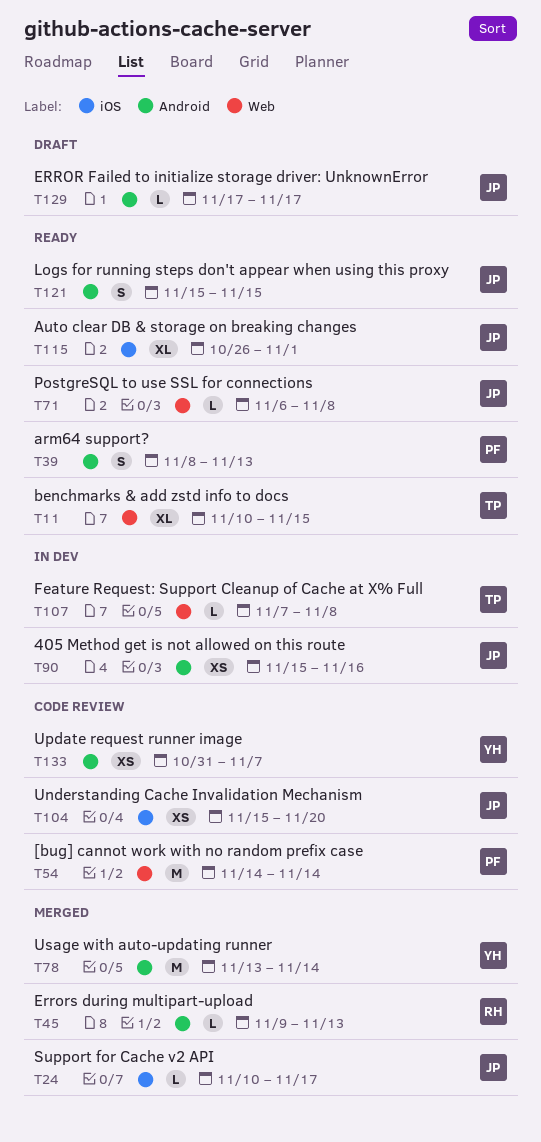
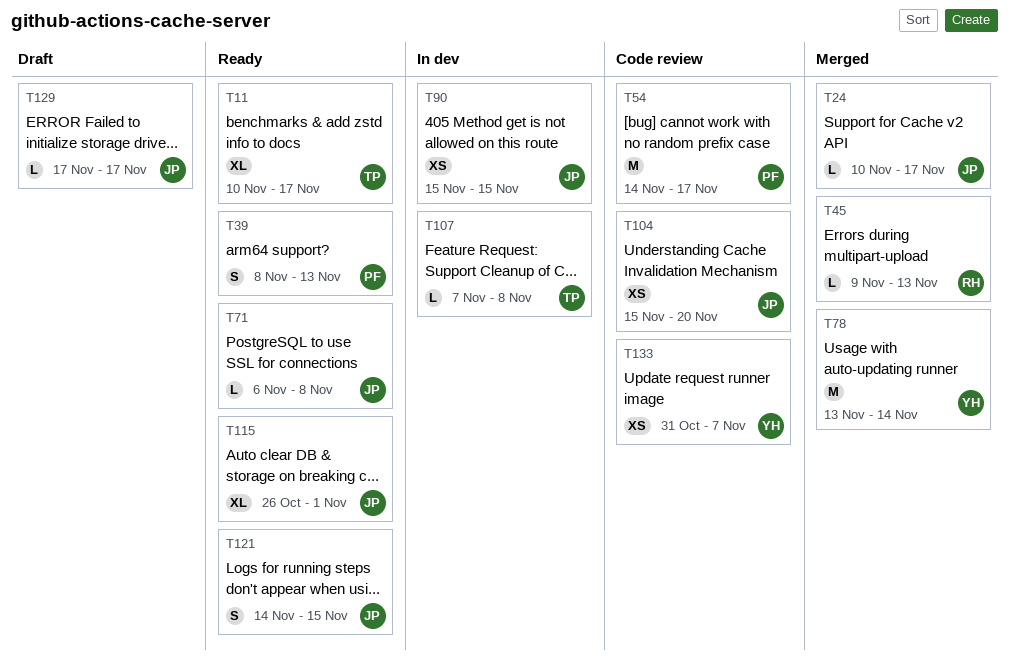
T11, due: Nov 15 -> Nov 17
T54, due: Nov 14 -> Nov 17
T90, due: Nov 16 -> Nov 15
T121, start: Nov 15 -> Nov 14

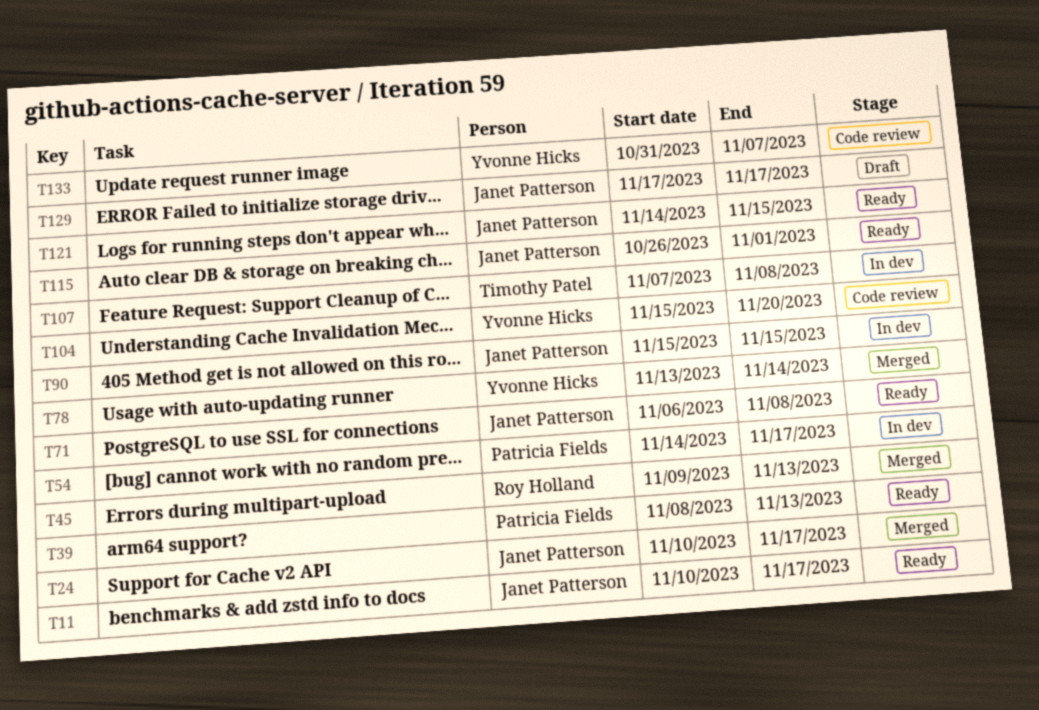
T11, owner: Timothy Patel -> Janet Patterson
T54, status: Code review -> In dev
T104, owner: Janet Patterson -> Yvonne Hicks

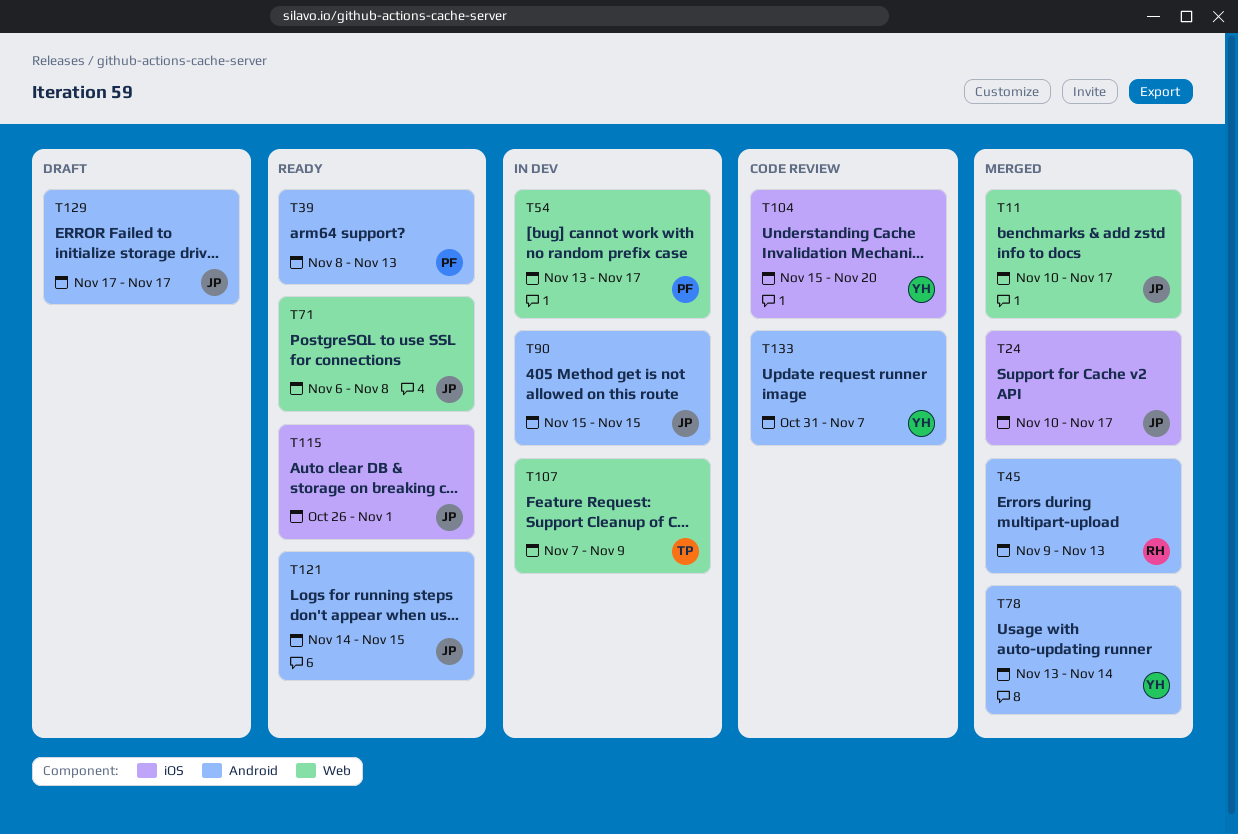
T11, status: Ready -> Merged
T54, start: Nov 14 -> Nov 13
T107, due: Nov 8 -> Nov 9

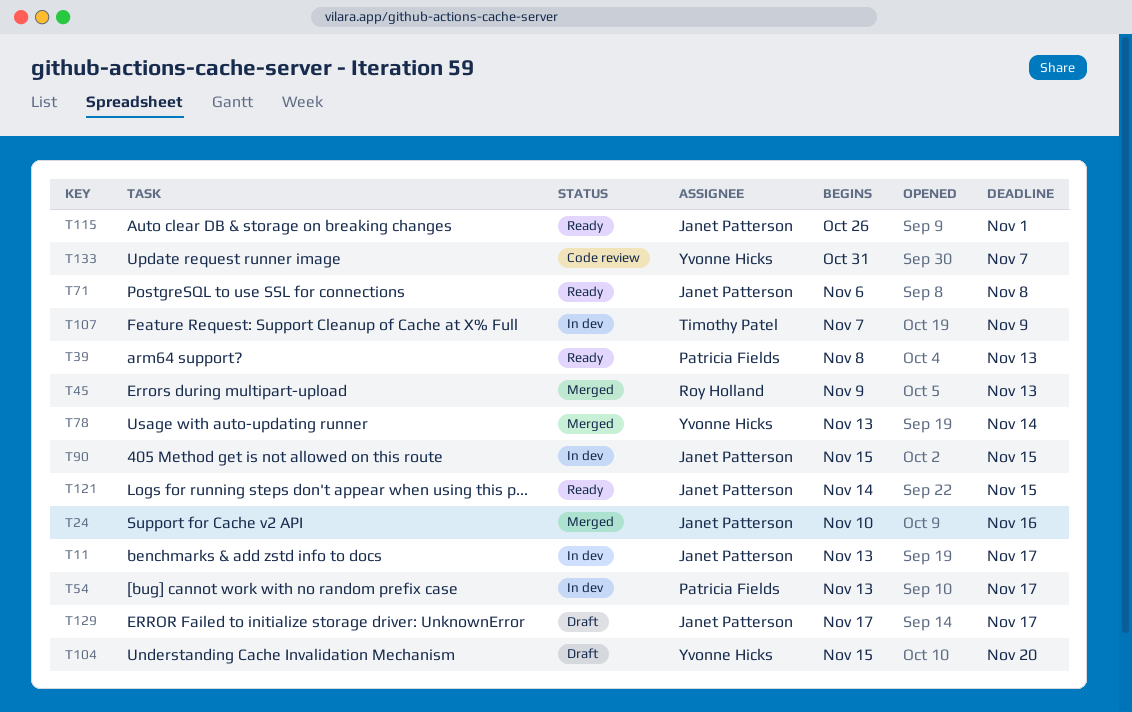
T11, status: Merged -> In dev
T11, start: Nov 10 -> Nov 13
T24, due: Nov 17 -> Nov 16
T104, status: Code review -> Draft

